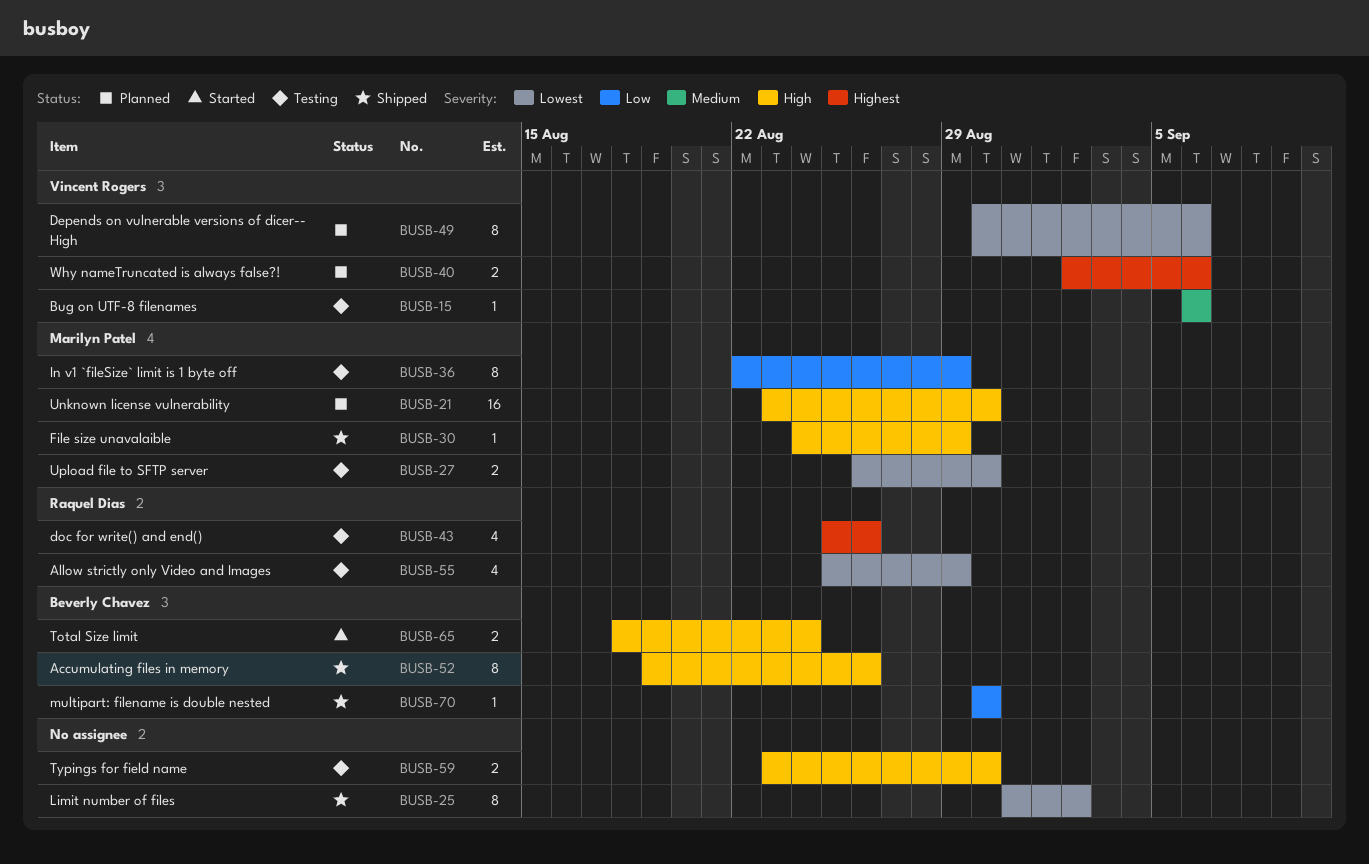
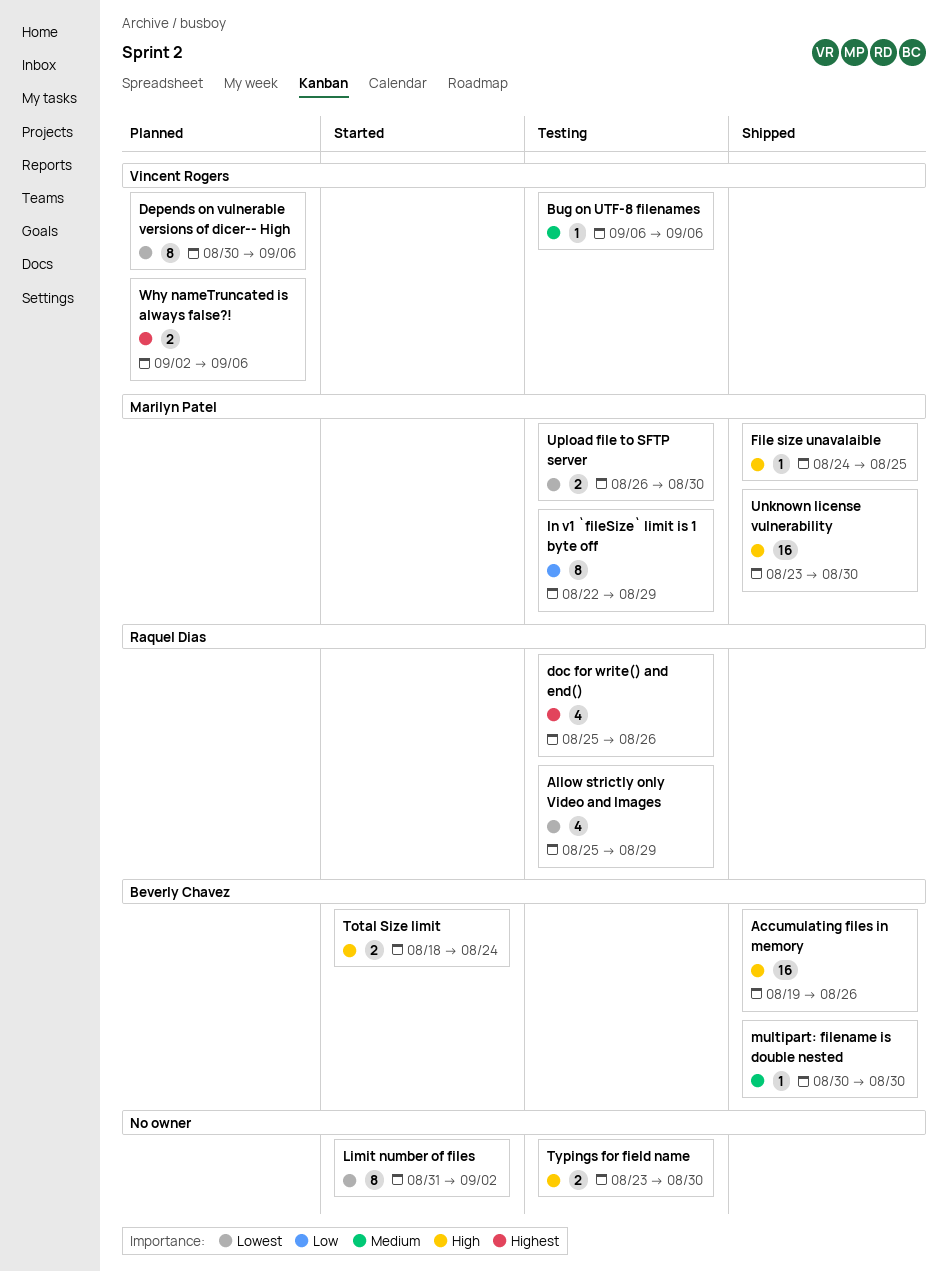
Accumulating files in memory, estimate: 8 -> 16
File size unavalaible, due: Aug 29 -> Aug 25
Limit number of files, status: Shipped -> Started
multipart: filename is double nested, priority: Low -> Medium
Unknown license vulnerability, status: Planned -> Shipped

